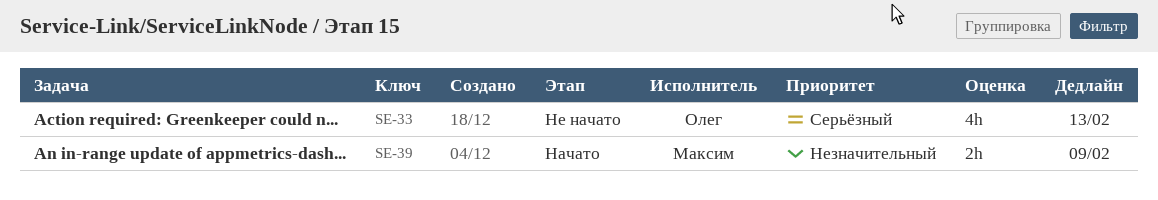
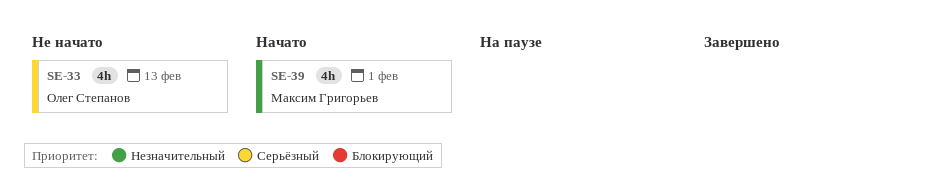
SE-39, estimate: 2h -> 4h
SE-39, due: Feb 9 -> Feb 1

